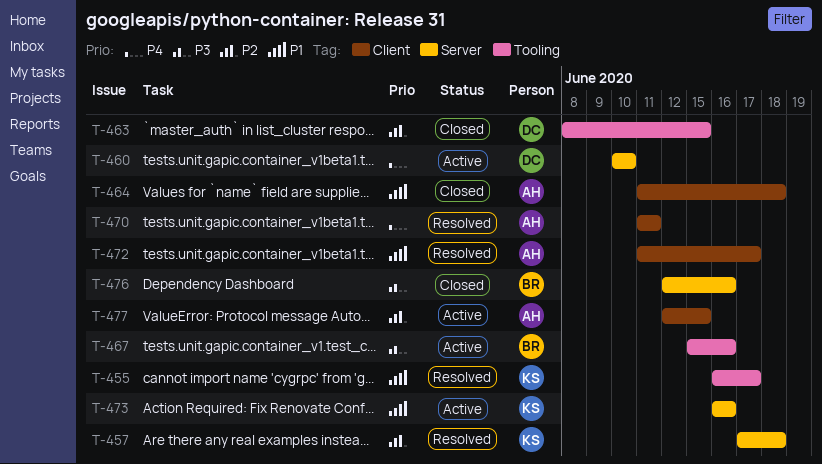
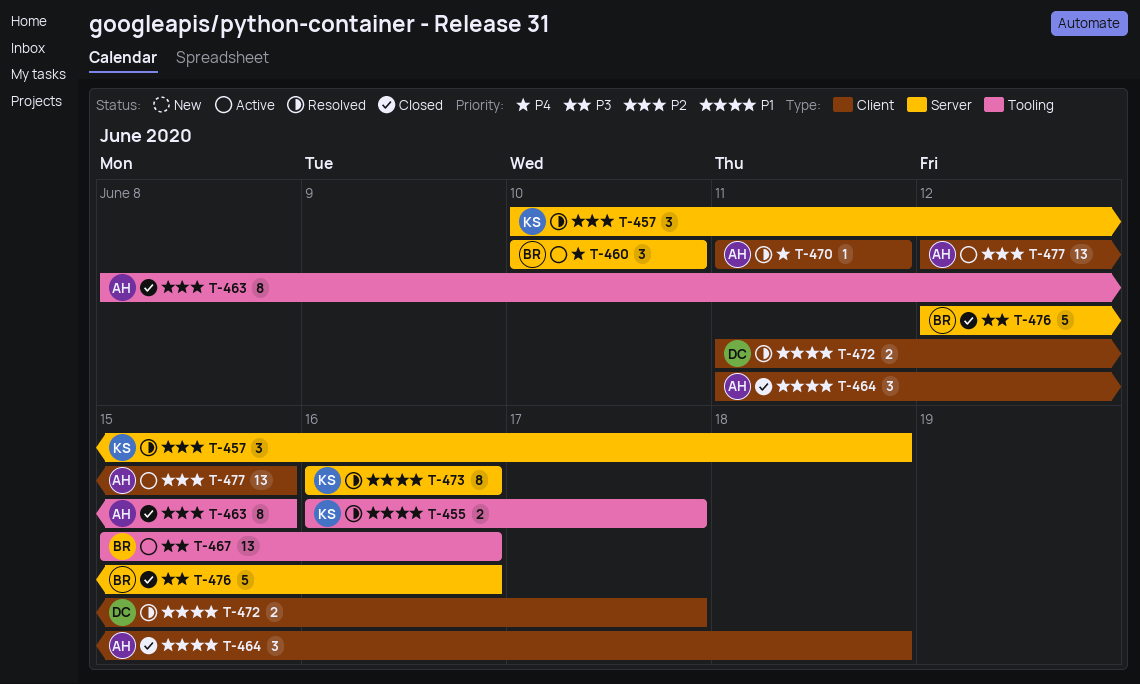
T-457, start: Jun 17 -> Jun 10
T-460, owner: DC -> BR
T-463, owner: DC -> AH
T-472, owner: AH -> DC
T-473, status: Active -> Resolved

